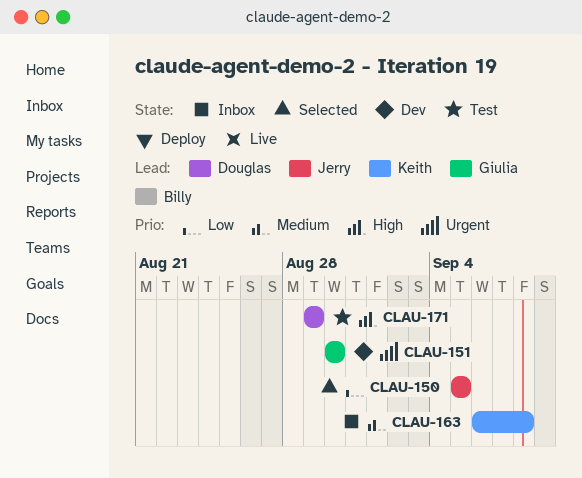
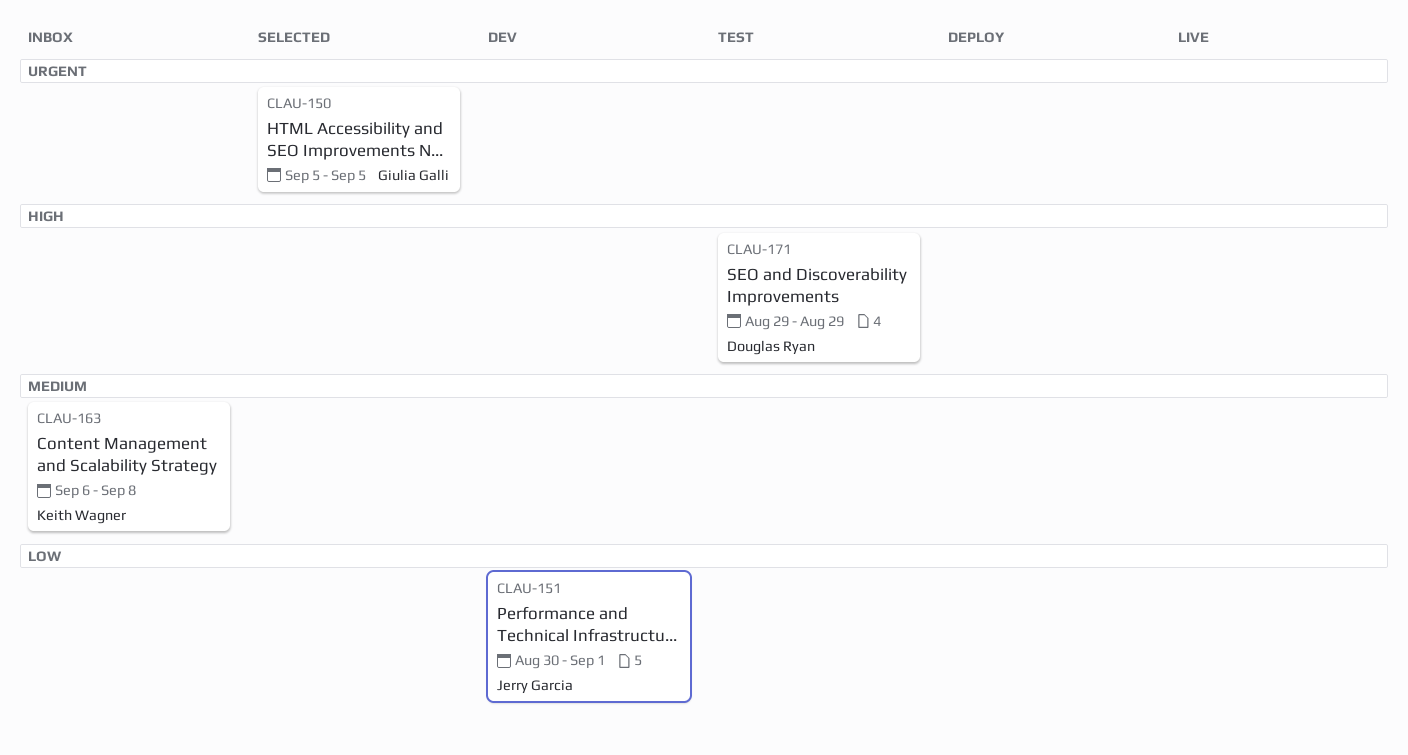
CLAU-150, owner: Jerry Garcia -> Giulia Galli
CLAU-150, priority: Low -> Urgent
CLAU-151, owner: Giulia Galli -> Jerry Garcia
CLAU-151, priority: Urgent -> Low
CLAU-151, due: Aug 30 -> Sep 1

